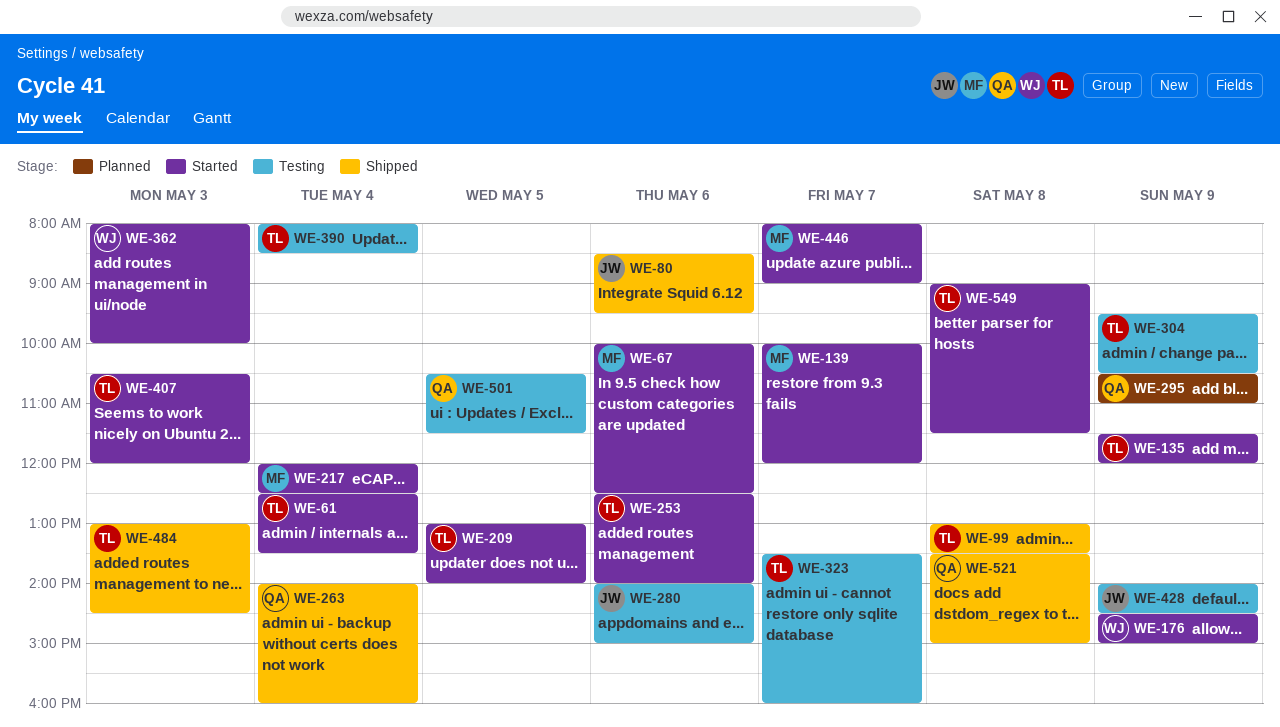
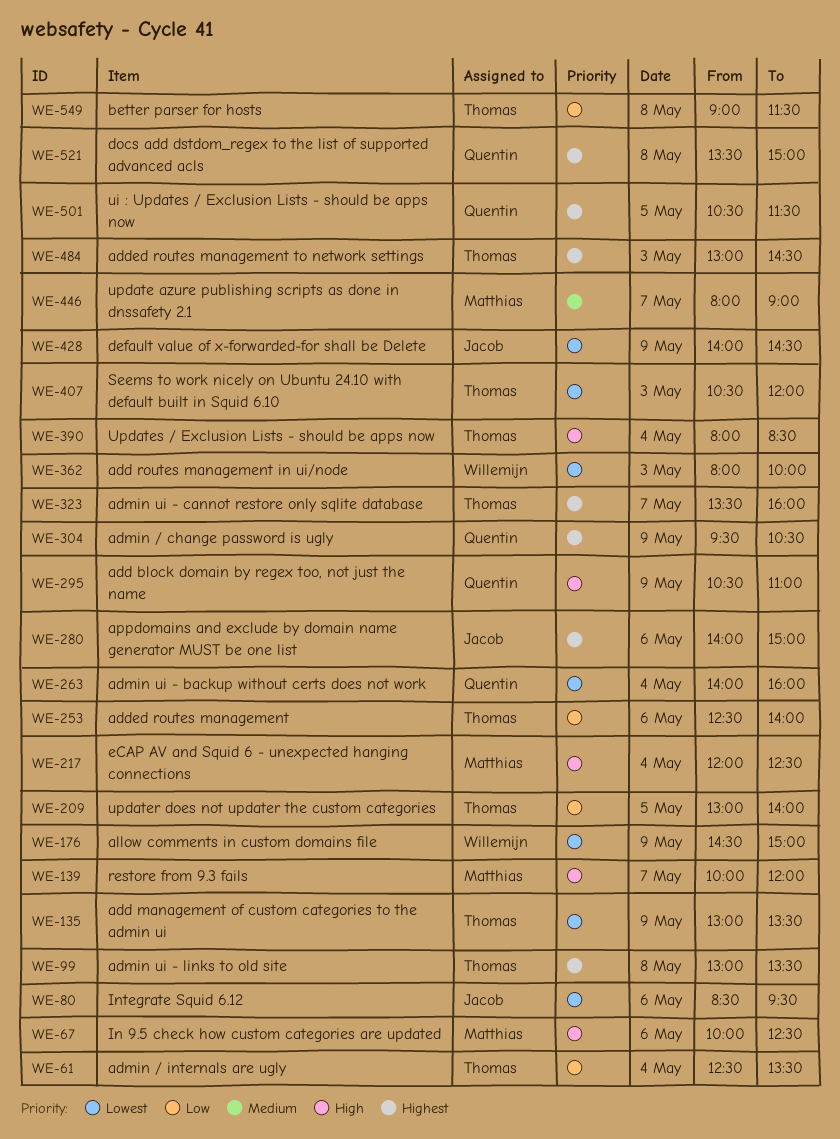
WE-135, begins: 11:30 -> 13:00
WE-135, ends: 12:00 -> 13:30
WE-304, owner: Thomas -> Quentin

